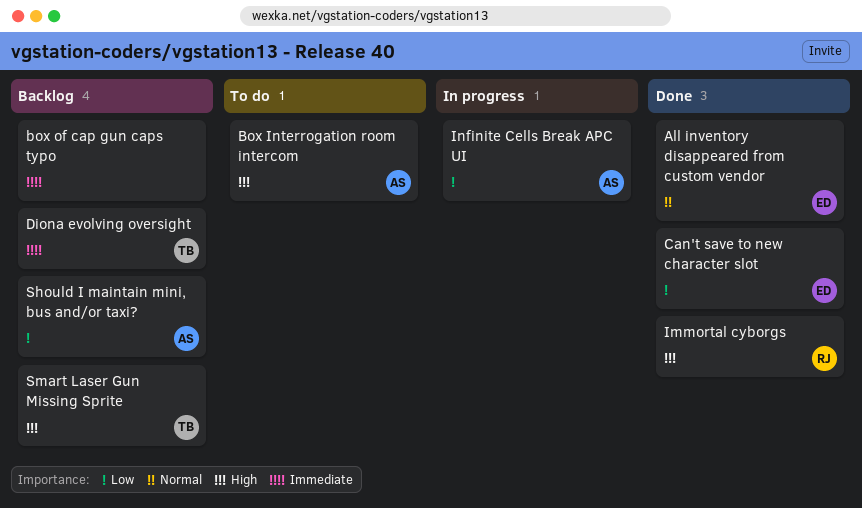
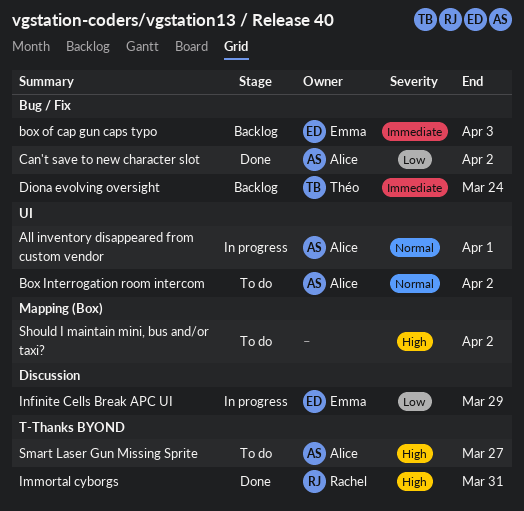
All inventory disappeared from custom vendor, status: Done -> In progress
All inventory disappeared from custom vendor, owner: Emma -> Alice
Box Interrogation room intercom, priority: High -> Normal
box of cap gun caps typo, owner: none -> Emma
Can't save to new character slot, owner: Emma -> Alice
Infinite Cells Break APC UI, owner: Alice -> Emma
Should I maintain mini, bus and/or taxi?, status: Backlog -> To do
Should I maintain mini, bus and/or taxi?, owner: Alice -> none
Should I maintain mini, bus and/or taxi?, priority: Low -> High
Smart Laser Gun Missing Sprite, status: Backlog -> To do
Smart Laser Gun Missing Sprite, owner: Théo -> Alice

